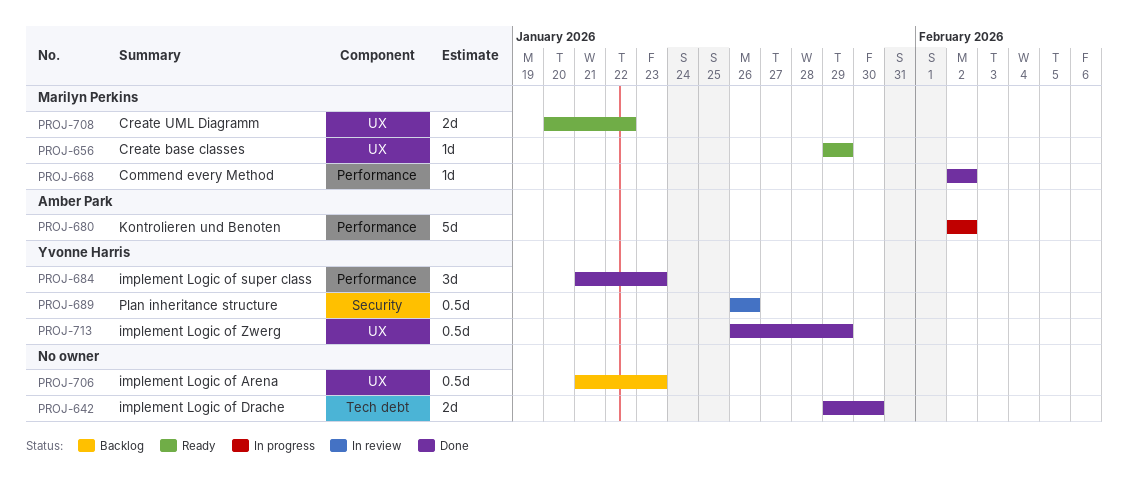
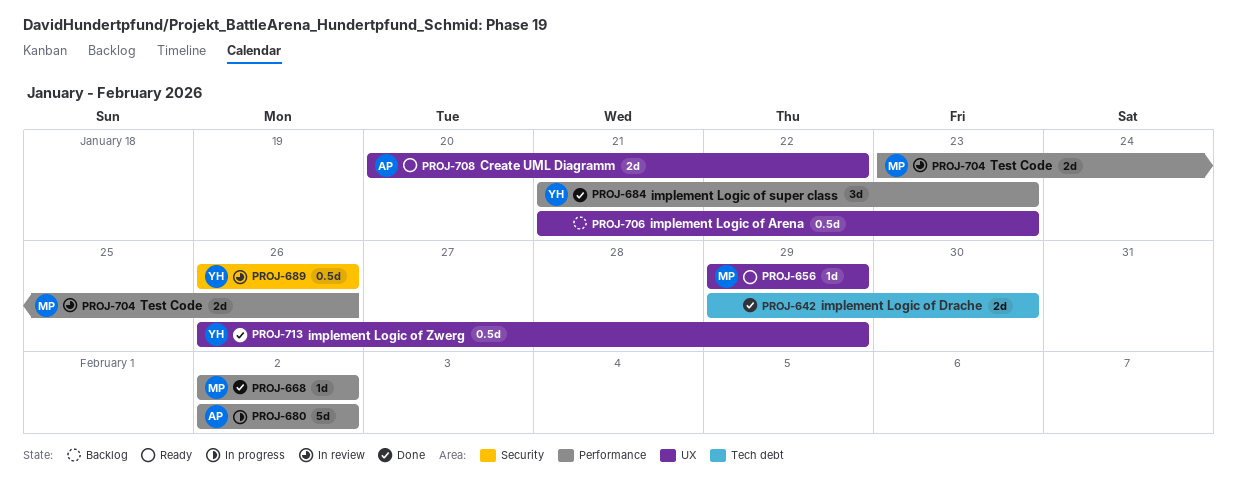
PROJ-704: none -> present
PROJ-708, owner: Marilyn Perkins -> Amber Park

